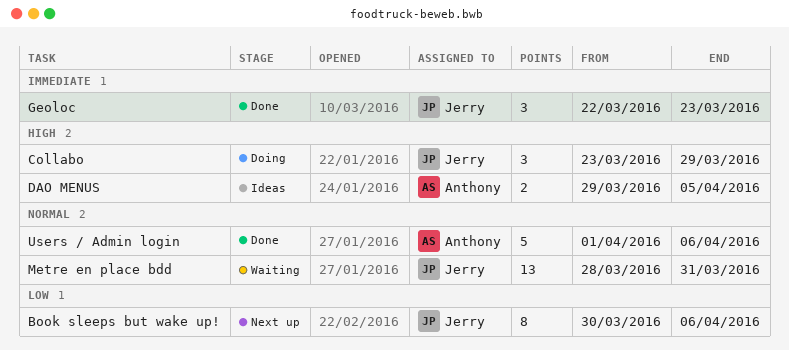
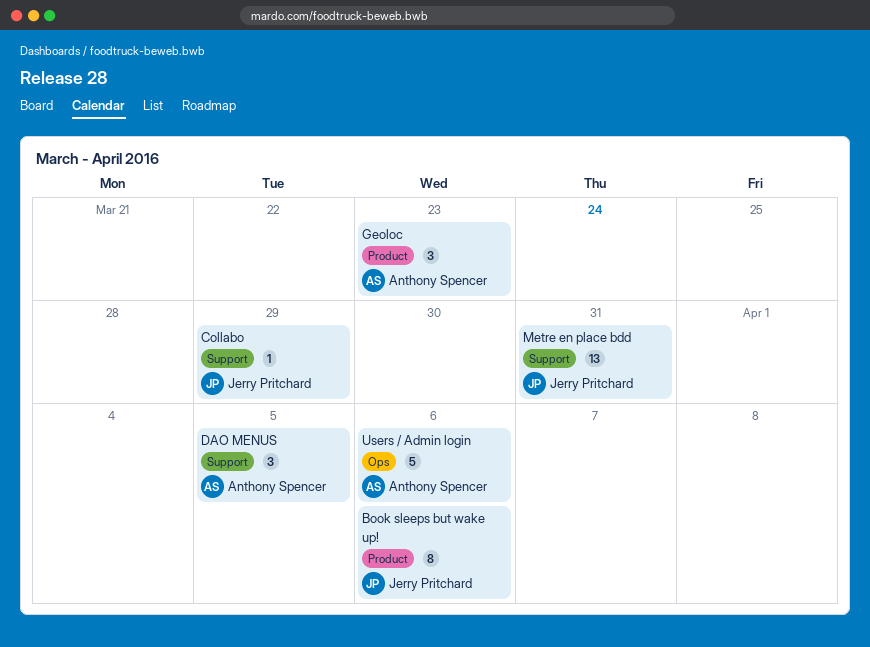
Collabo, estimate: 3 -> 1
DAO MENUS, estimate: 2 -> 3
Geoloc, owner: Jerry Pritchard -> Anthony Spencer

